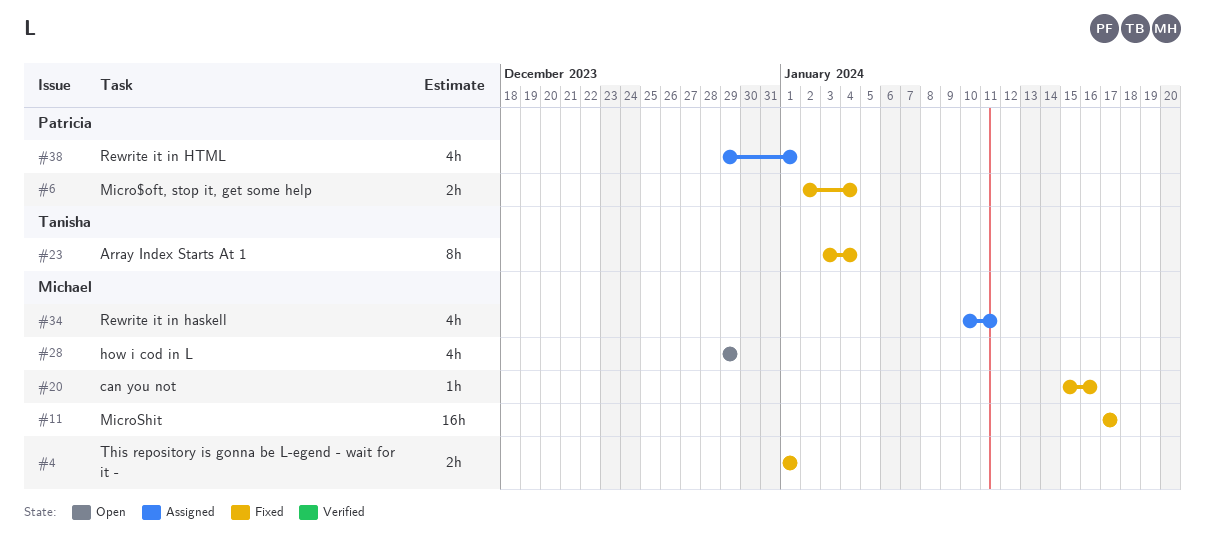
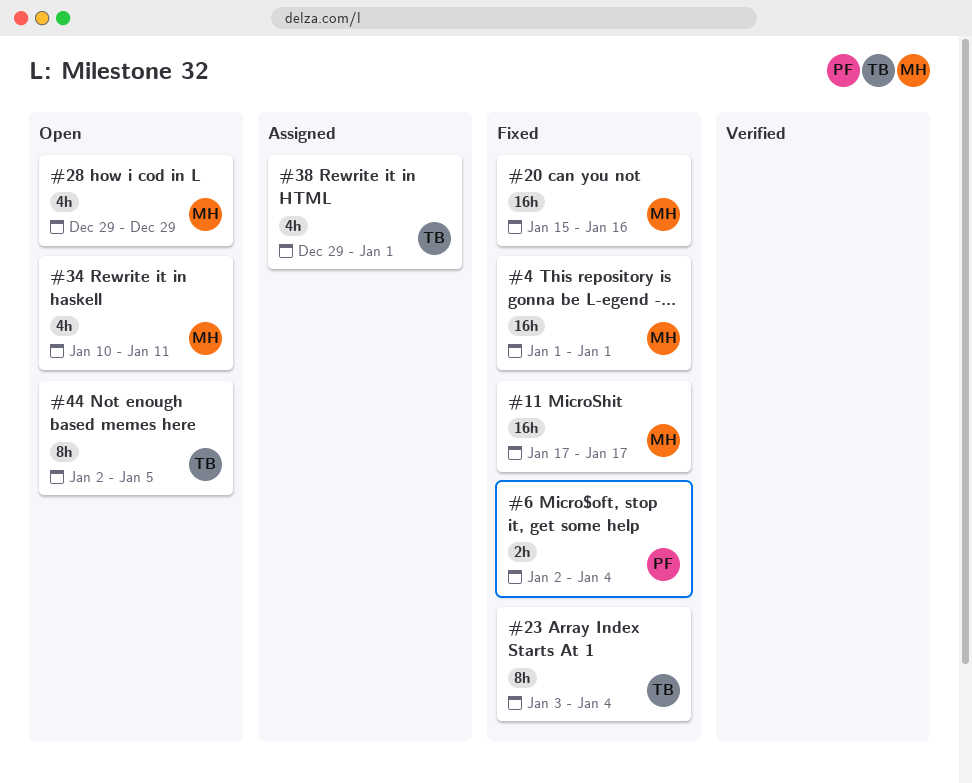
#4, estimate: 2h -> 16h
#20, estimate: 1h -> 16h
#34, status: Assigned -> Open
#38, owner: Patricia -> Tanisha
#44: none -> present

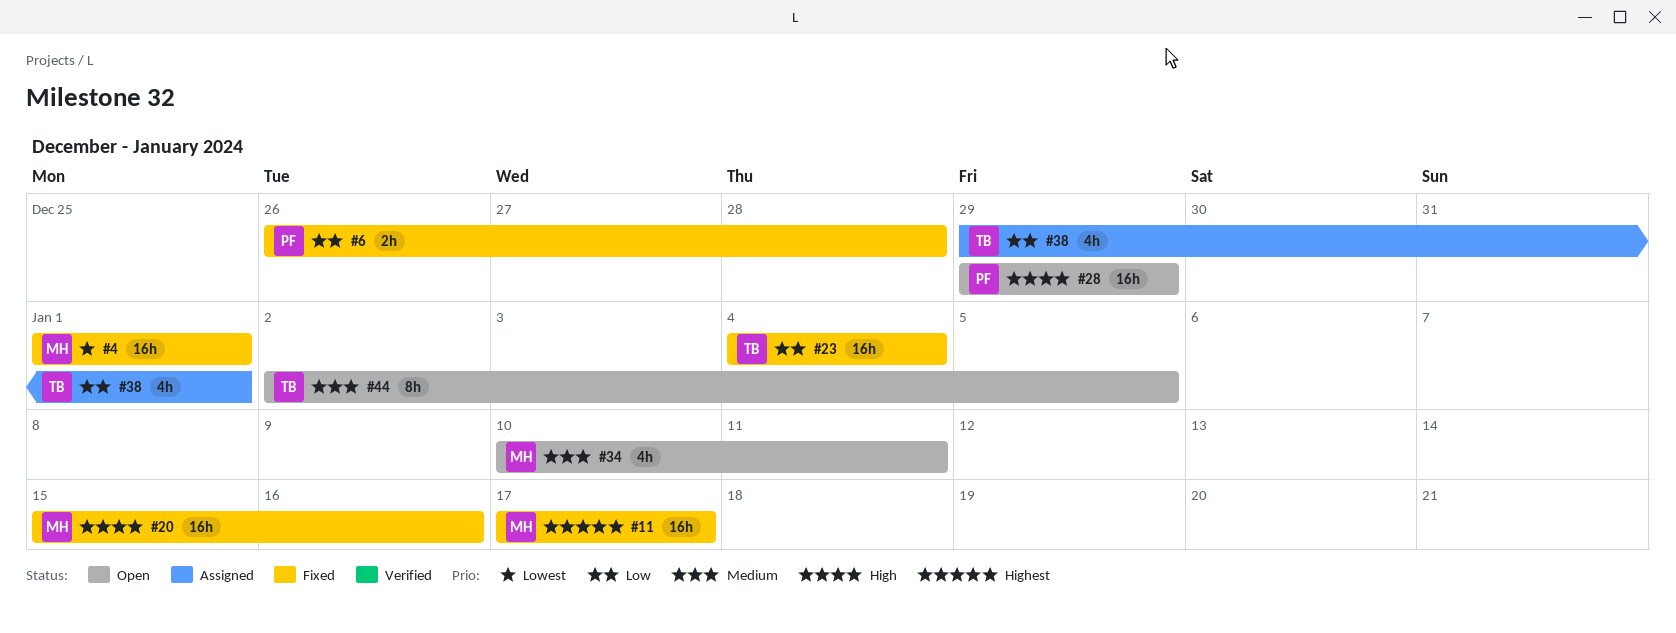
#6, start: Jan 2 -> Dec 26
#6, due: Jan 4 -> Dec 28
#23, estimate: 8h -> 16h
#23, start: Jan 3 -> Jan 4
#28, owner: MH -> PF
#28, estimate: 4h -> 16h

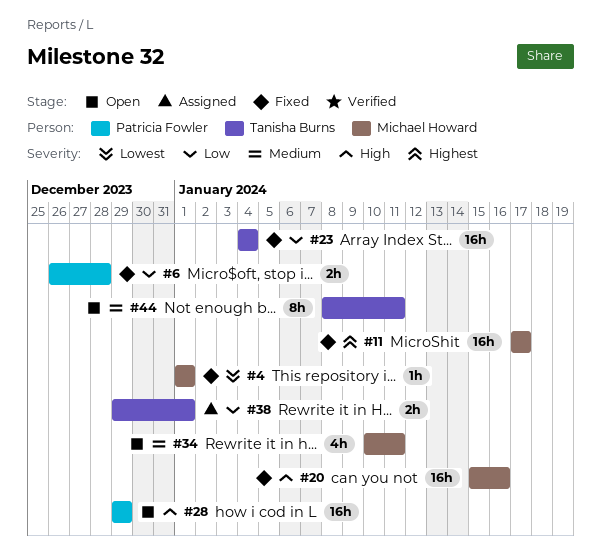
#4, estimate: 16h -> 1h
#38, estimate: 4h -> 2h
#44, start: Jan 2 -> Jan 8
#44, due: Jan 5 -> Jan 11

